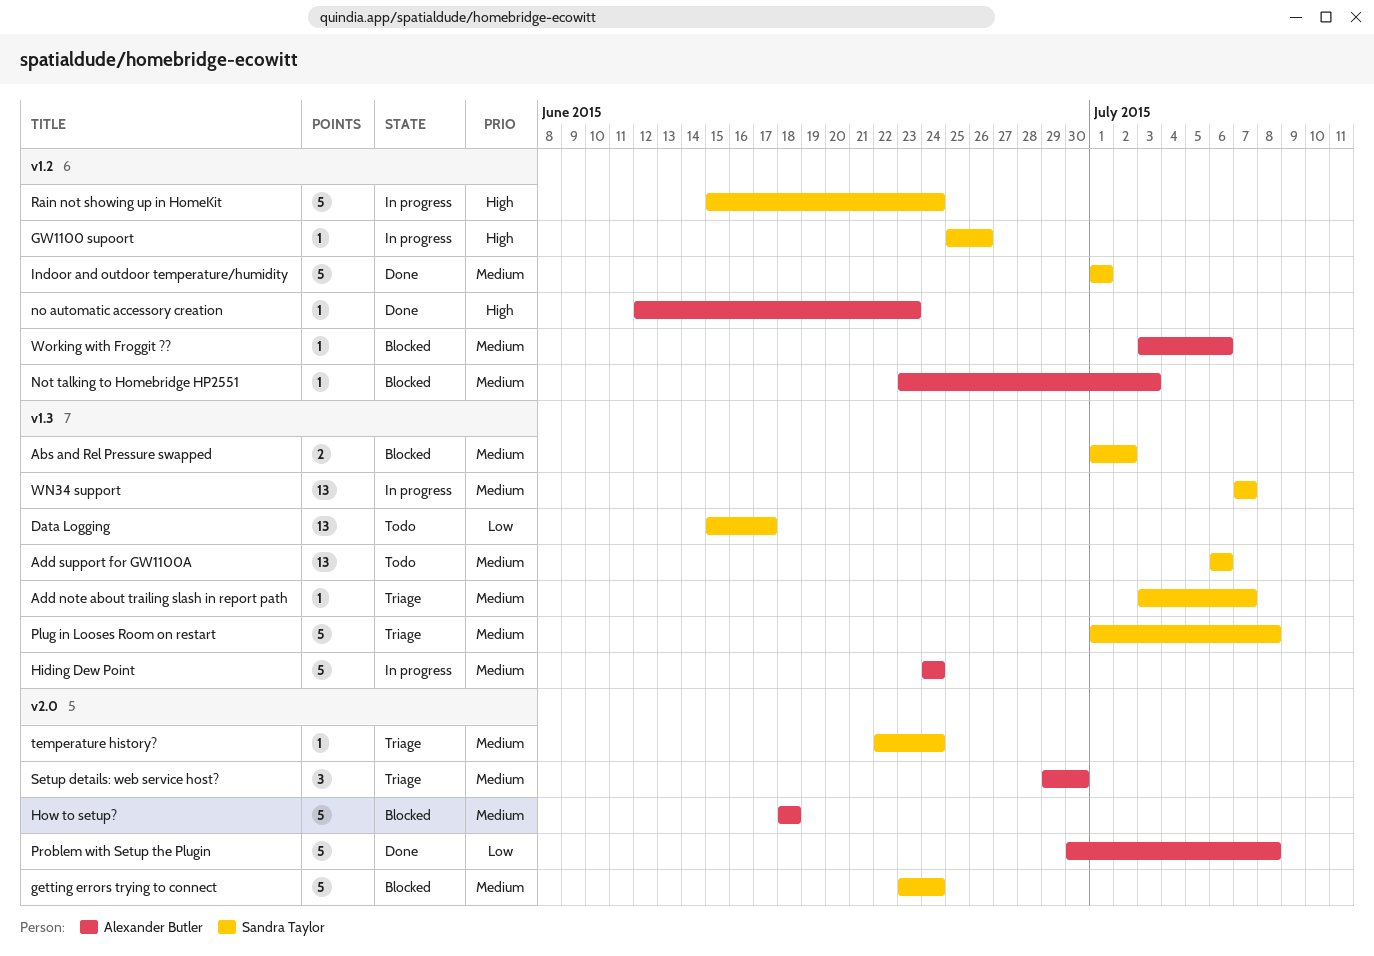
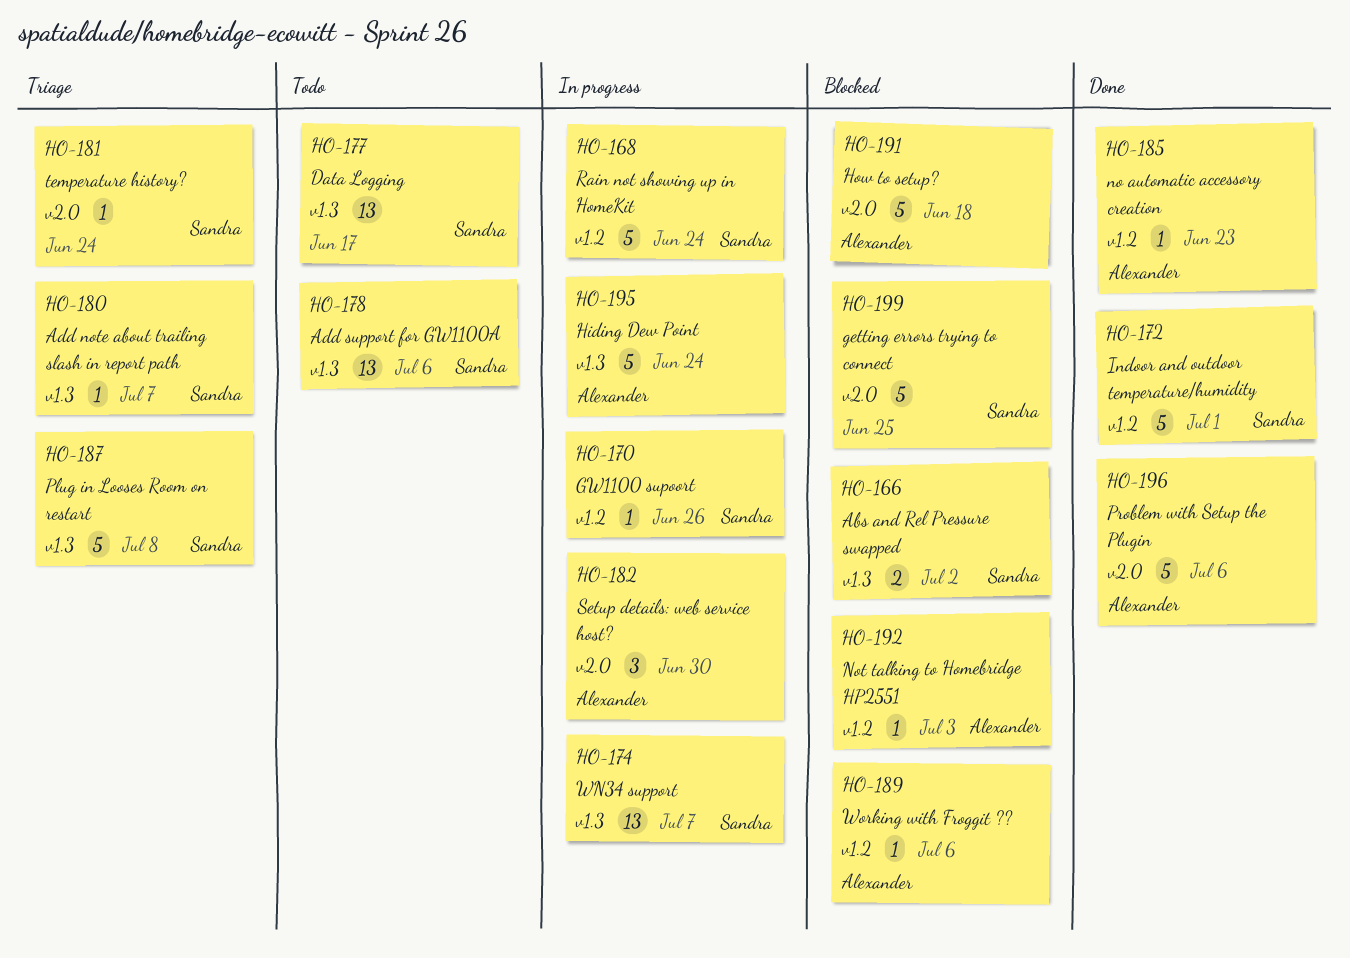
getting errors trying to connect, due: Jun 24 -> Jun 25
Problem with Setup the Plugin, due: Jul 8 -> Jul 6
Setup details: web service host?, status: Triage -> In progress

